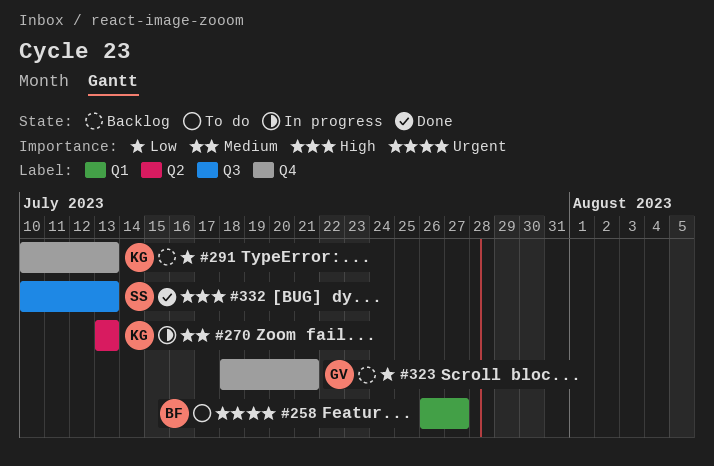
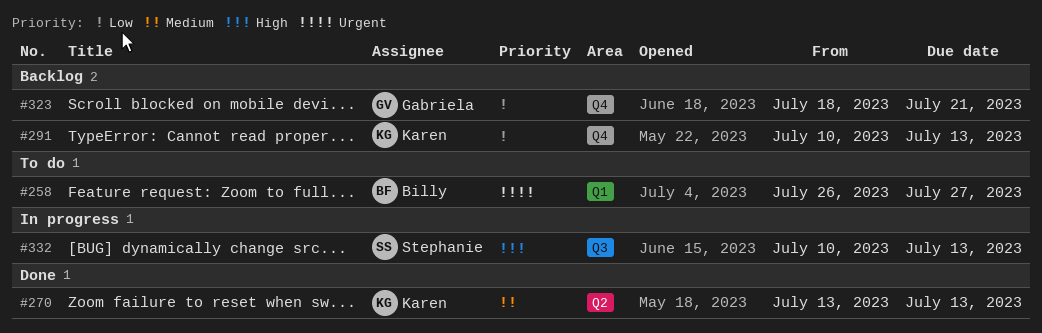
#270, status: In progress -> Done
#332, status: Done -> In progress

